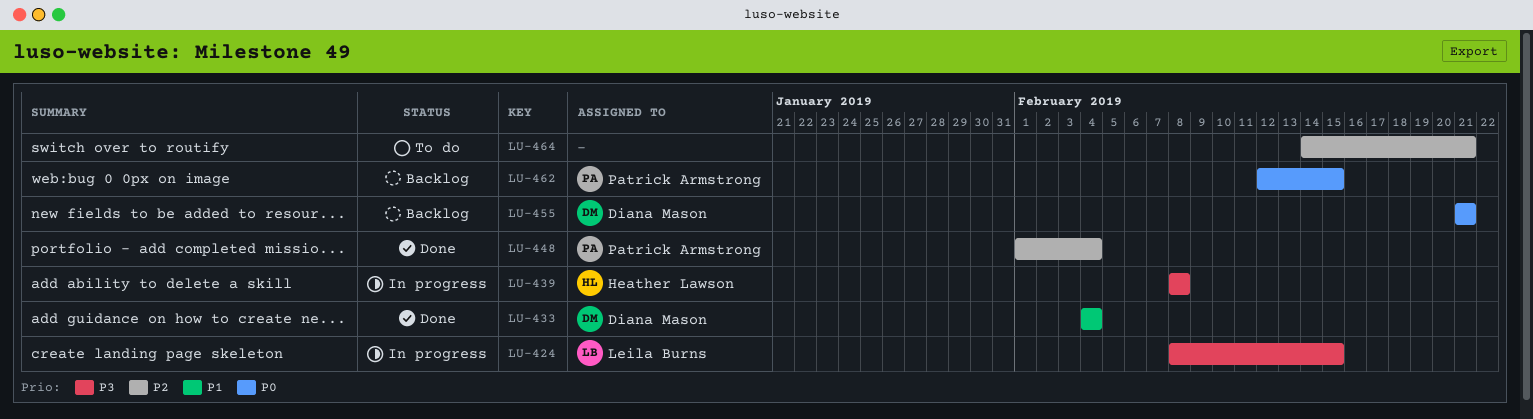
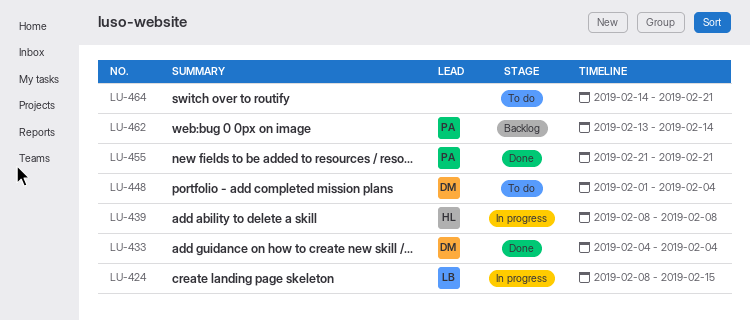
LU-448, status: Done -> To do
LU-448, owner: Patrick Armstrong -> Diana Mason
LU-455, status: Backlog -> Done
LU-455, owner: Diana Mason -> Patrick Armstrong
LU-462, start: Feb 12 -> Feb 13
LU-462, due: Feb 15 -> Feb 14

